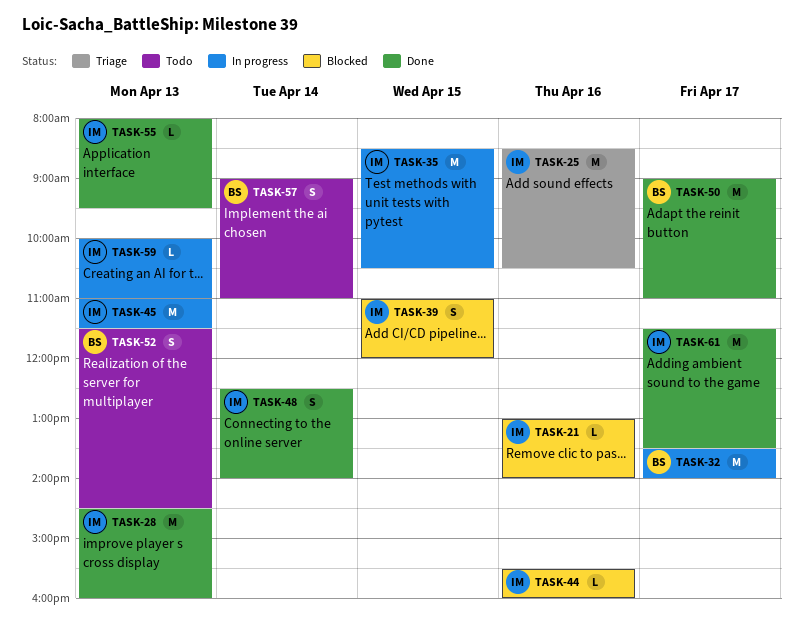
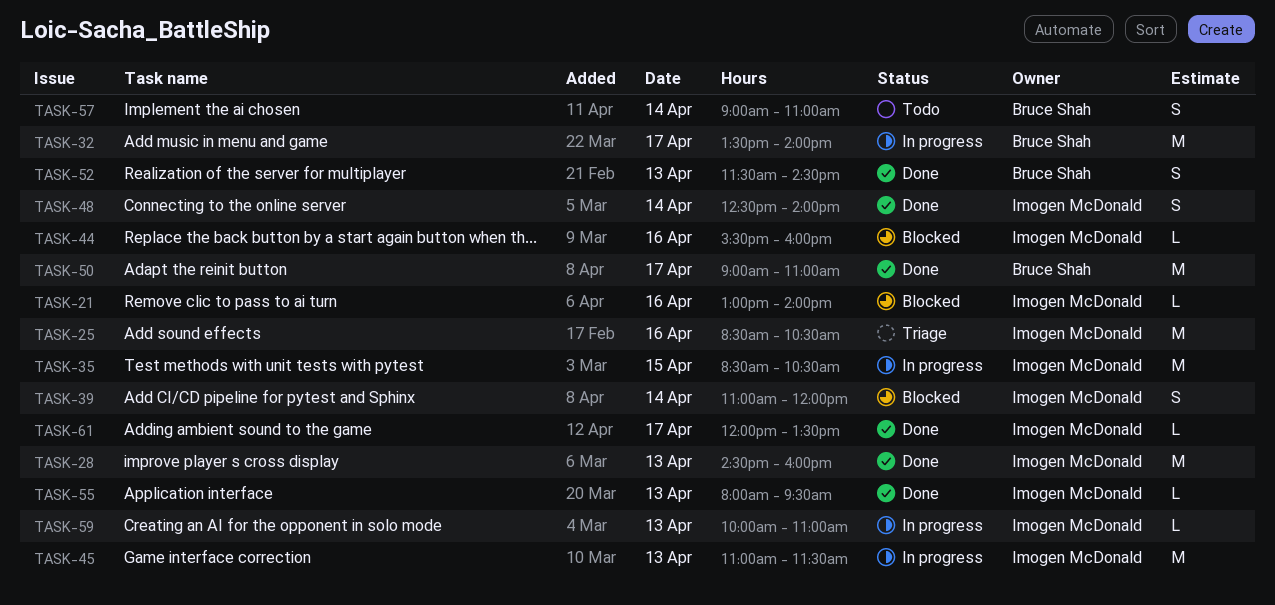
TASK-39, day: Apr 15 -> Apr 14
TASK-52, status: Todo -> Done
TASK-61, estimate: M -> L
TASK-61, begins: 11:30 -> 12:00

